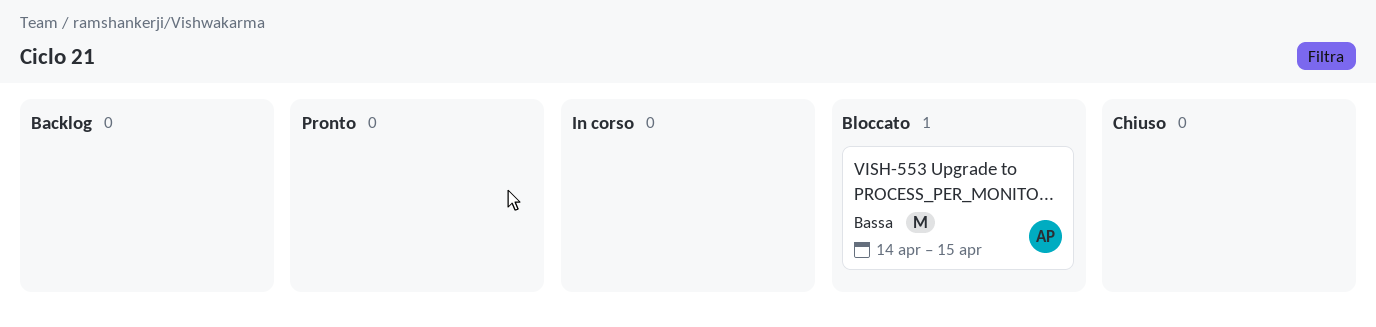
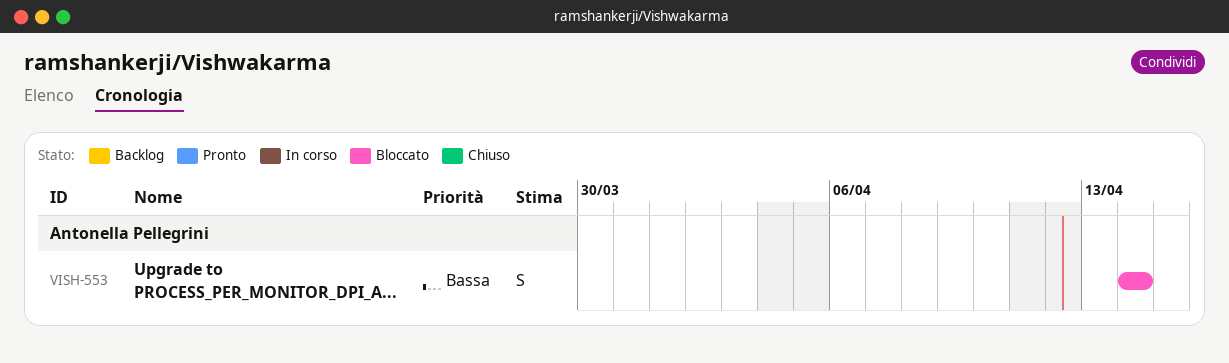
VISH-553, estimate: M -> S
VISH-553, due: Apr 15 -> Apr 14

